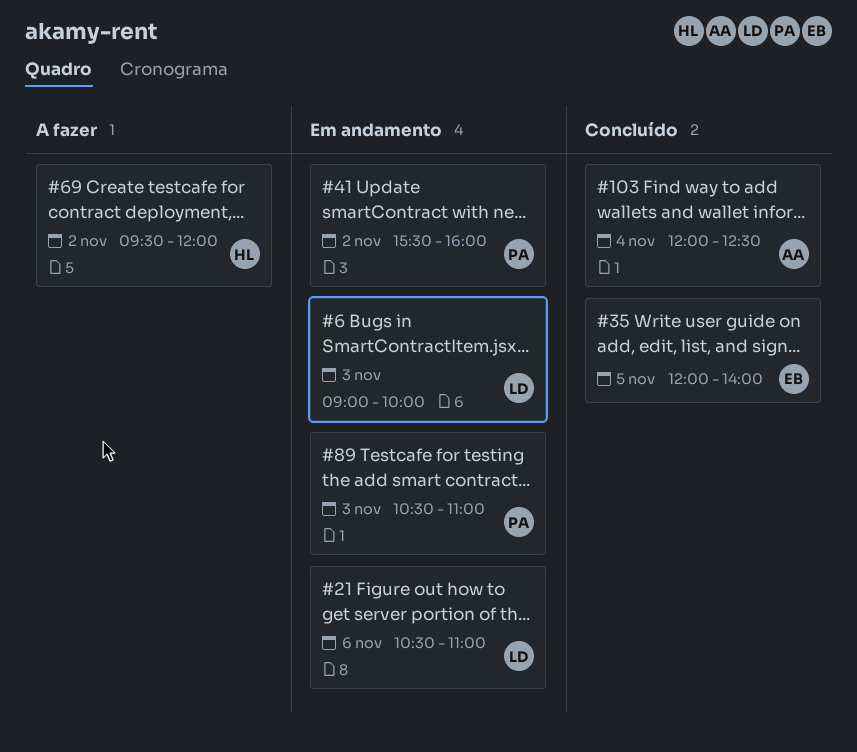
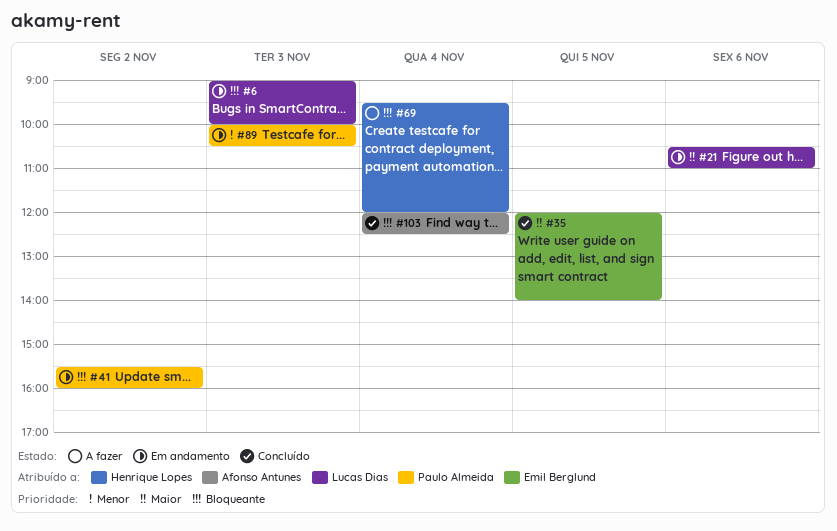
#69, day: Nov 2 -> Nov 4
#89, begins: 10:30 -> 10:00
#89, ends: 11:00 -> 10:30

